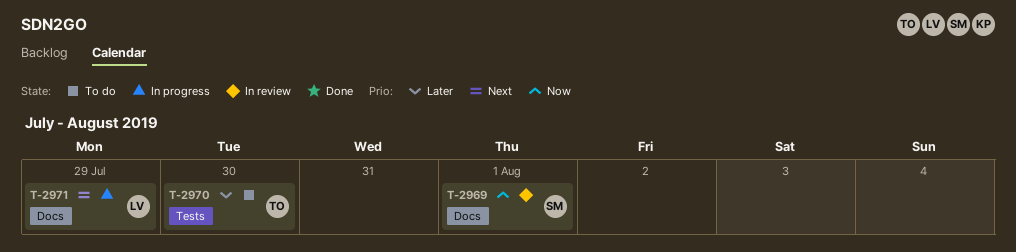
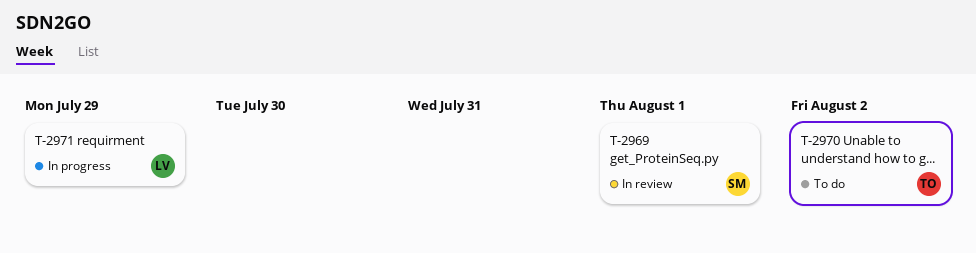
T-2970, due: Jul 30 -> Aug 2

